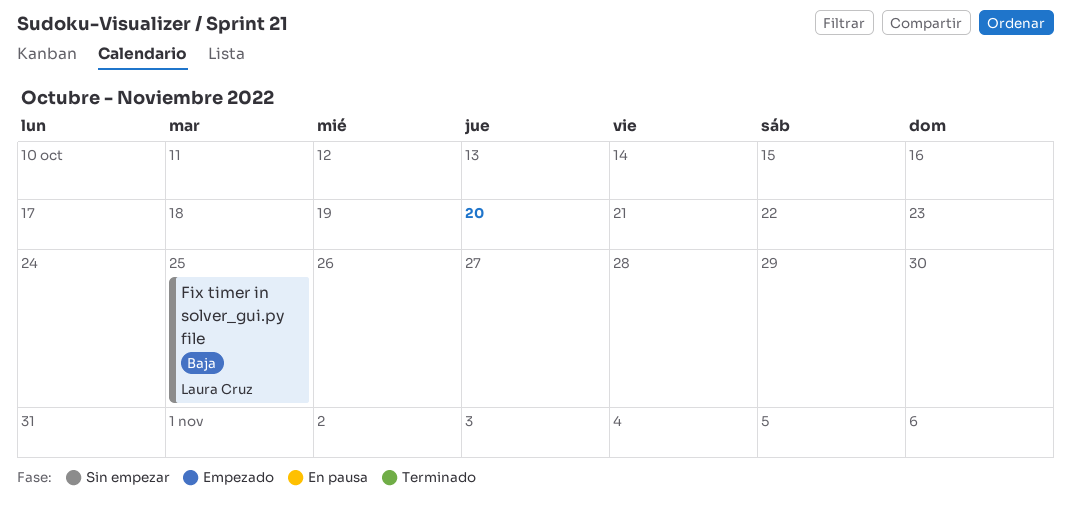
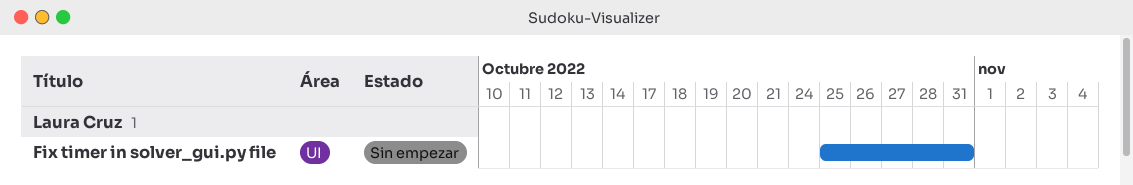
Fix timer in solver_gui.py file, due: Oct 25 -> Oct 31

